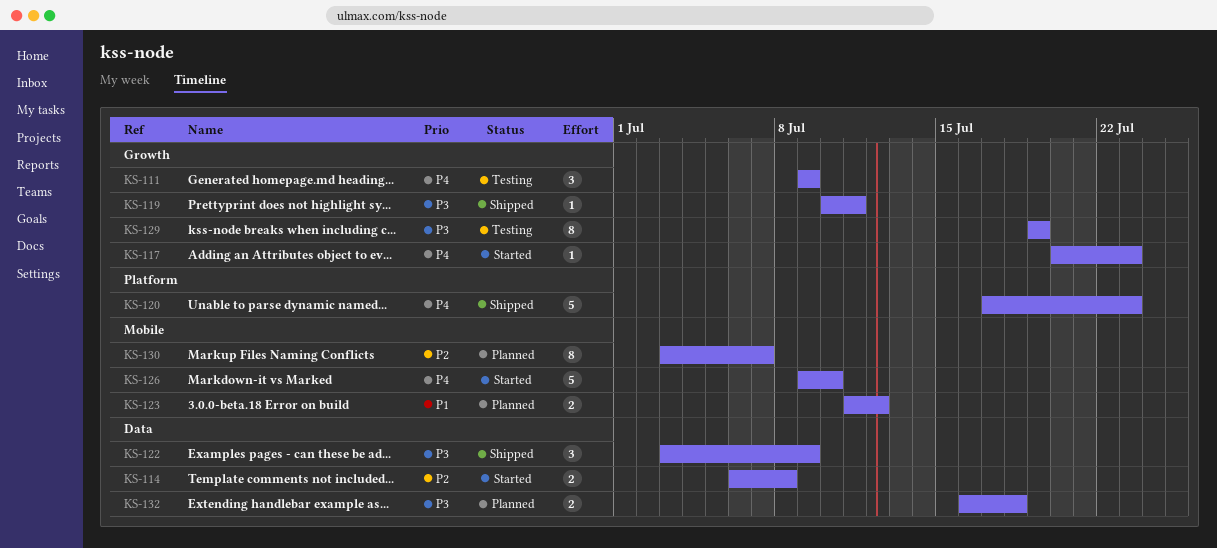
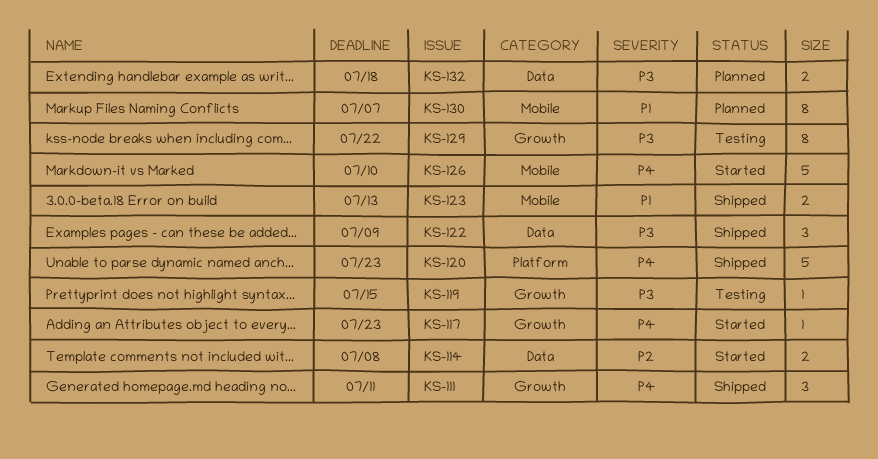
KS-111, status: Testing -> Shipped
KS-111, due: Jul 9 -> Jul 11
KS-119, status: Shipped -> Testing
KS-119, due: Jul 11 -> Jul 15
KS-123, status: Planned -> Shipped
KS-123, due: Jul 12 -> Jul 13
KS-129, due: Jul 19 -> Jul 22
KS-130, priority: P2 -> P1

